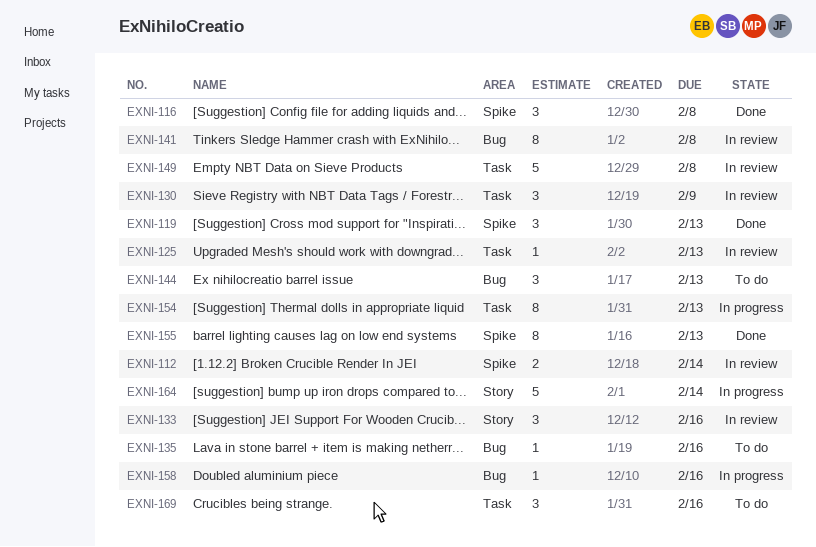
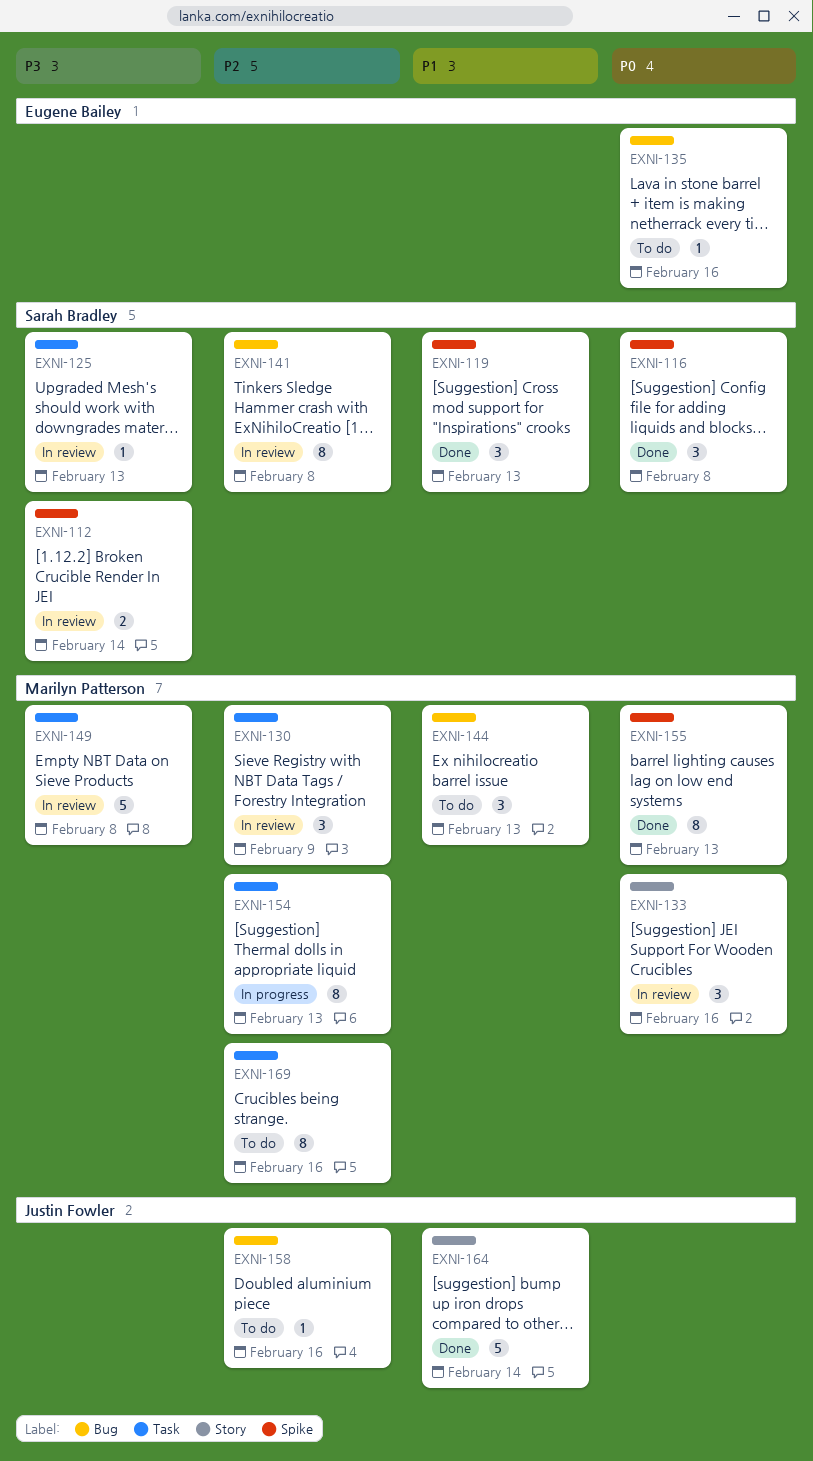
EXNI-158, status: In progress -> To do
EXNI-164, status: In progress -> Done
EXNI-169, estimate: 3 -> 8

